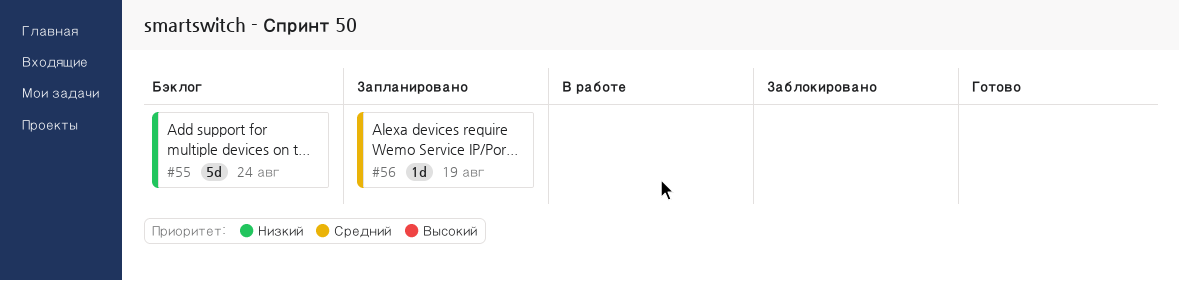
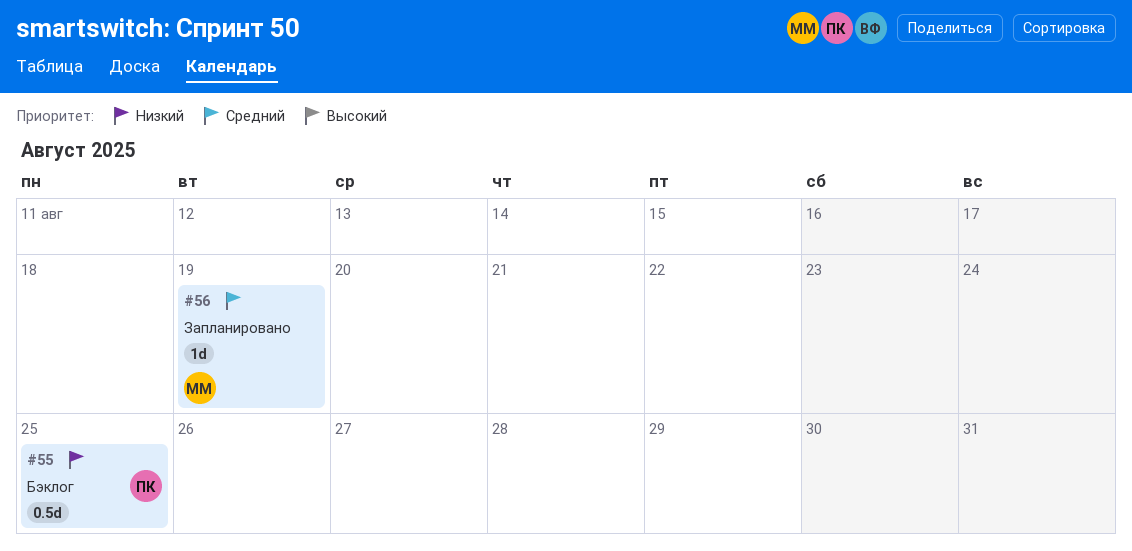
#55, estimate: 5d -> 0.5d
#55, due: Aug 24 -> Aug 25

